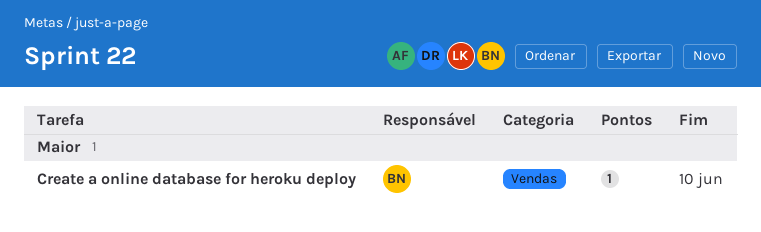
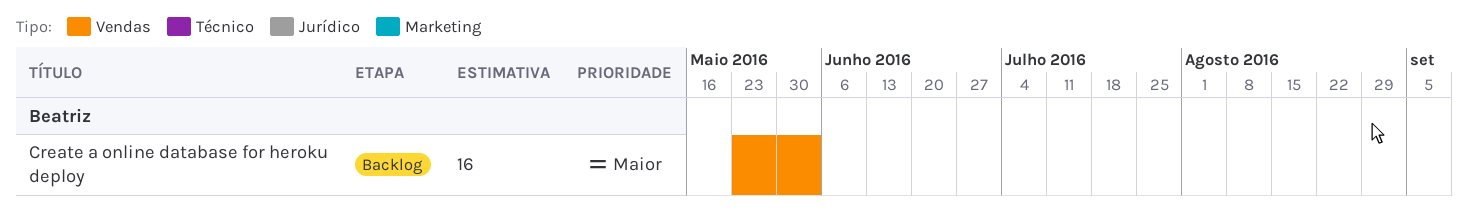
Create a online database for heroku deploy, estimate: 1 -> 16
Create a online database for heroku deploy, due: Jun 10 -> Jun 3

